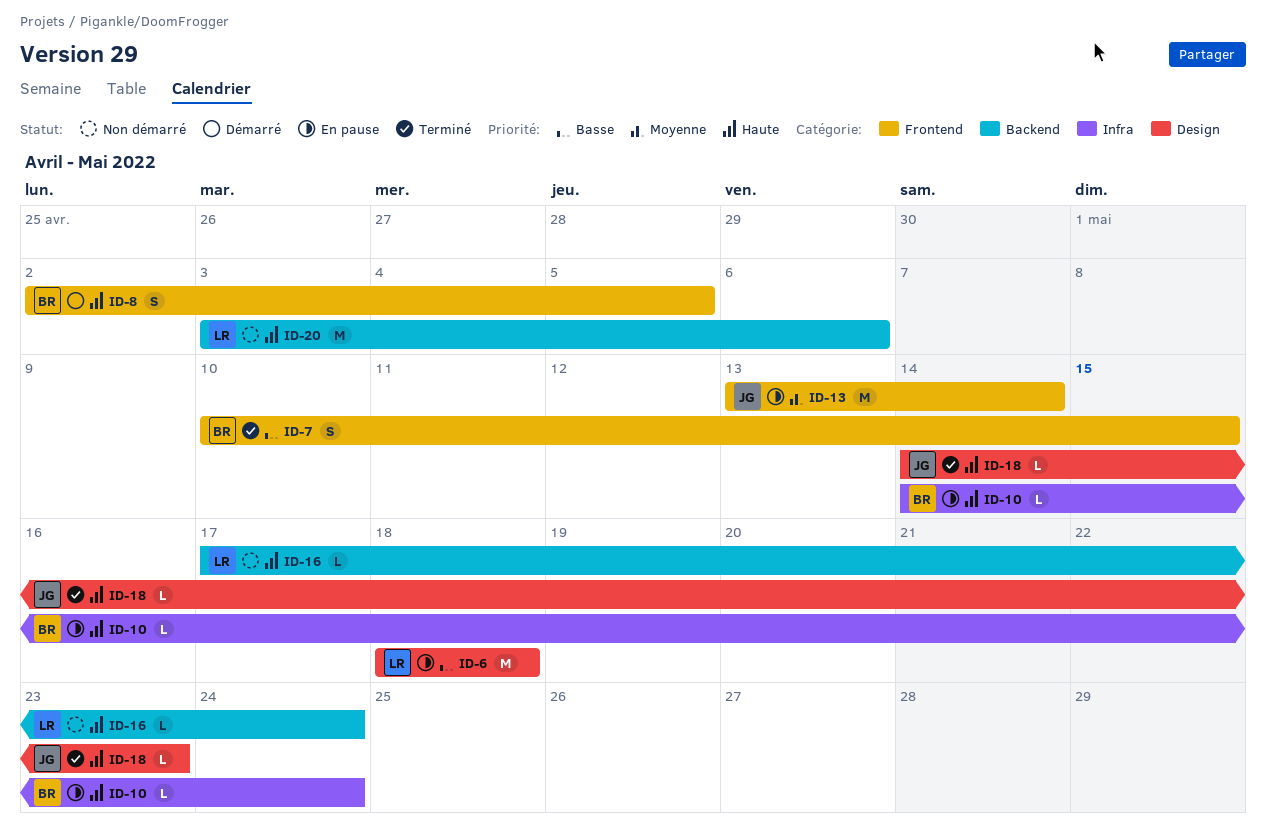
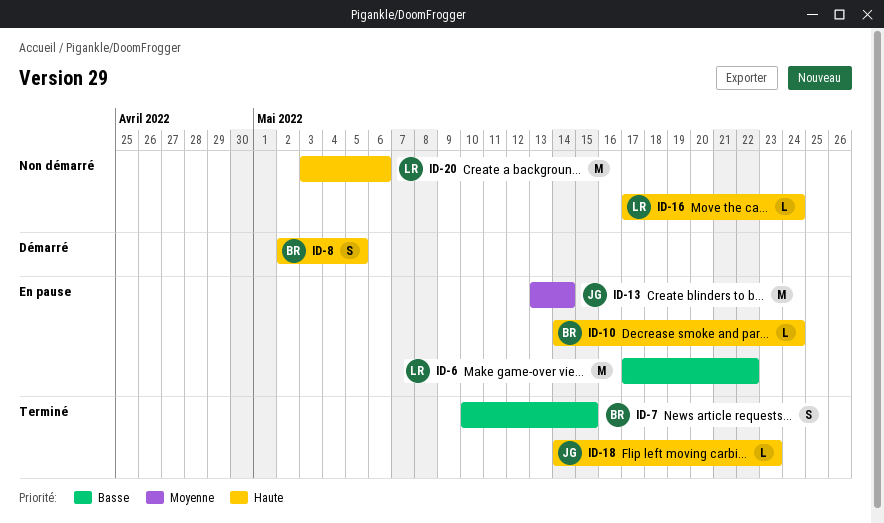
ID-6, start: May 18 -> May 17
ID-6, due: May 18 -> May 22

